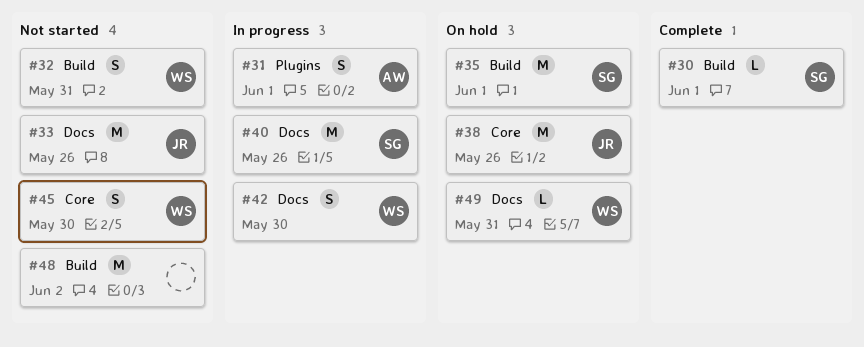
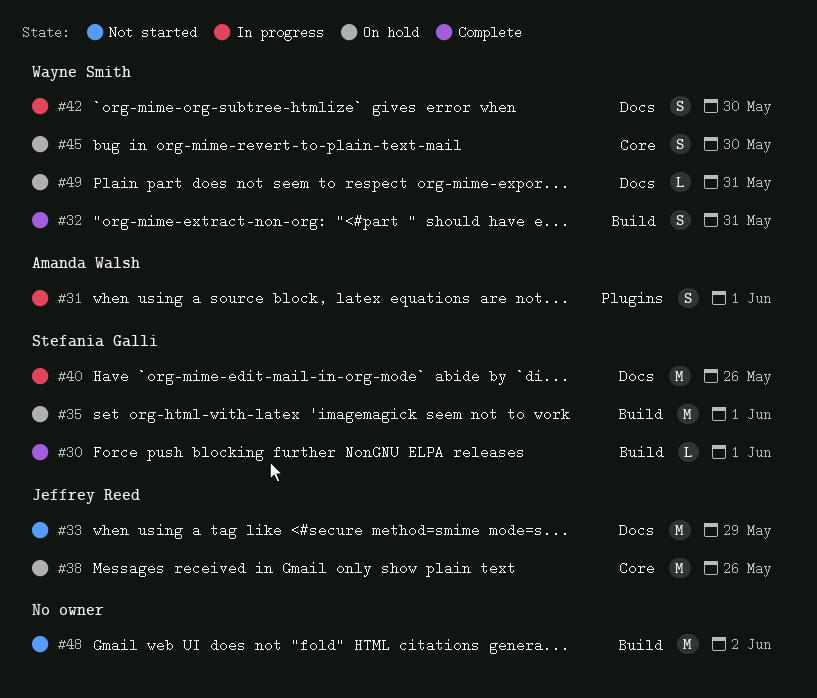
#32, status: Not started -> Complete
#33, due: May 26 -> May 29
#45, status: Not started -> On hold

